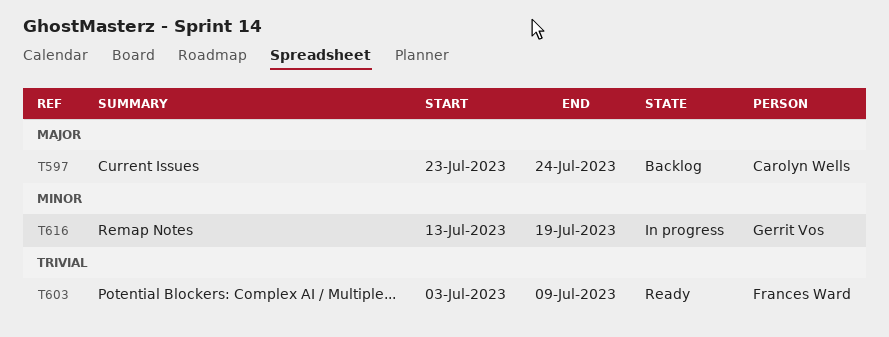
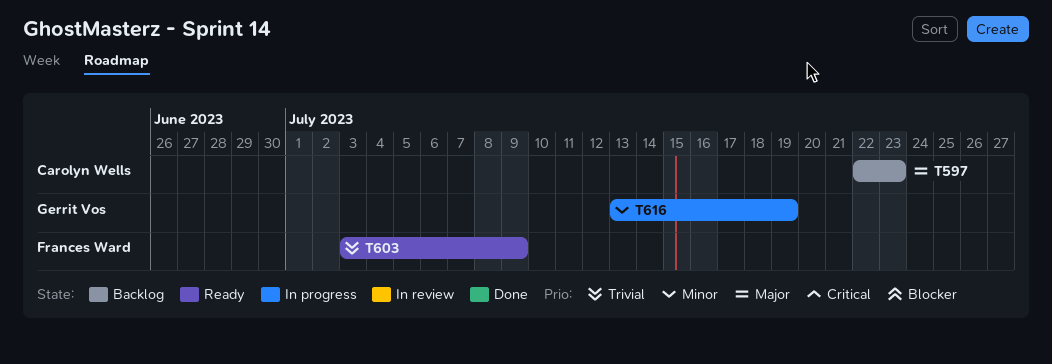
T597, start: Jul 23 -> Jul 22
T597, due: Jul 24 -> Jul 23

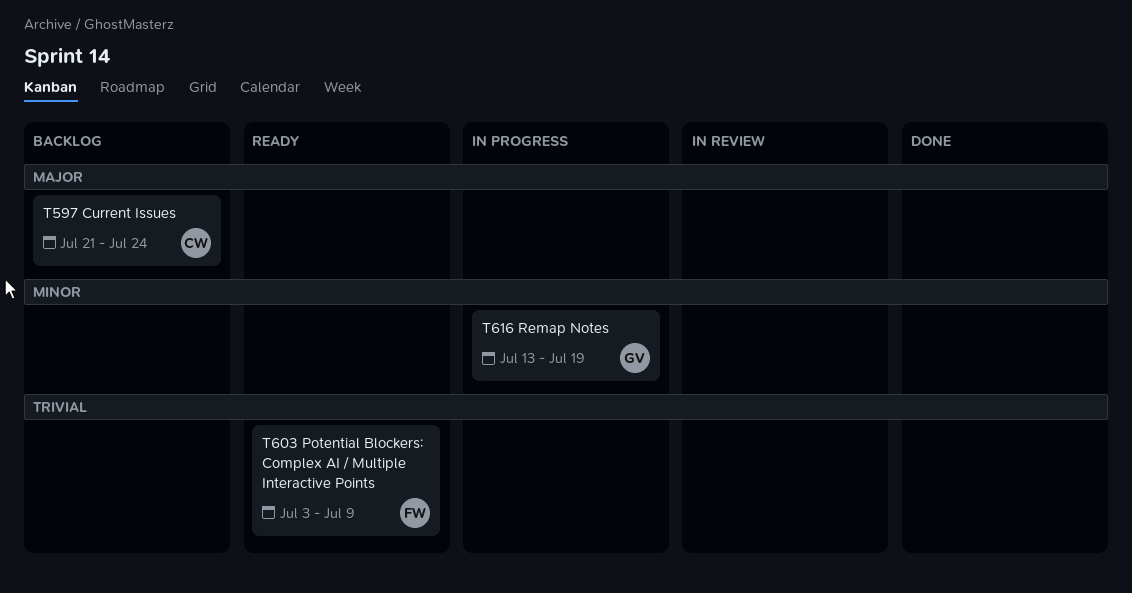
T597, start: Jul 22 -> Jul 21
T597, due: Jul 23 -> Jul 24

